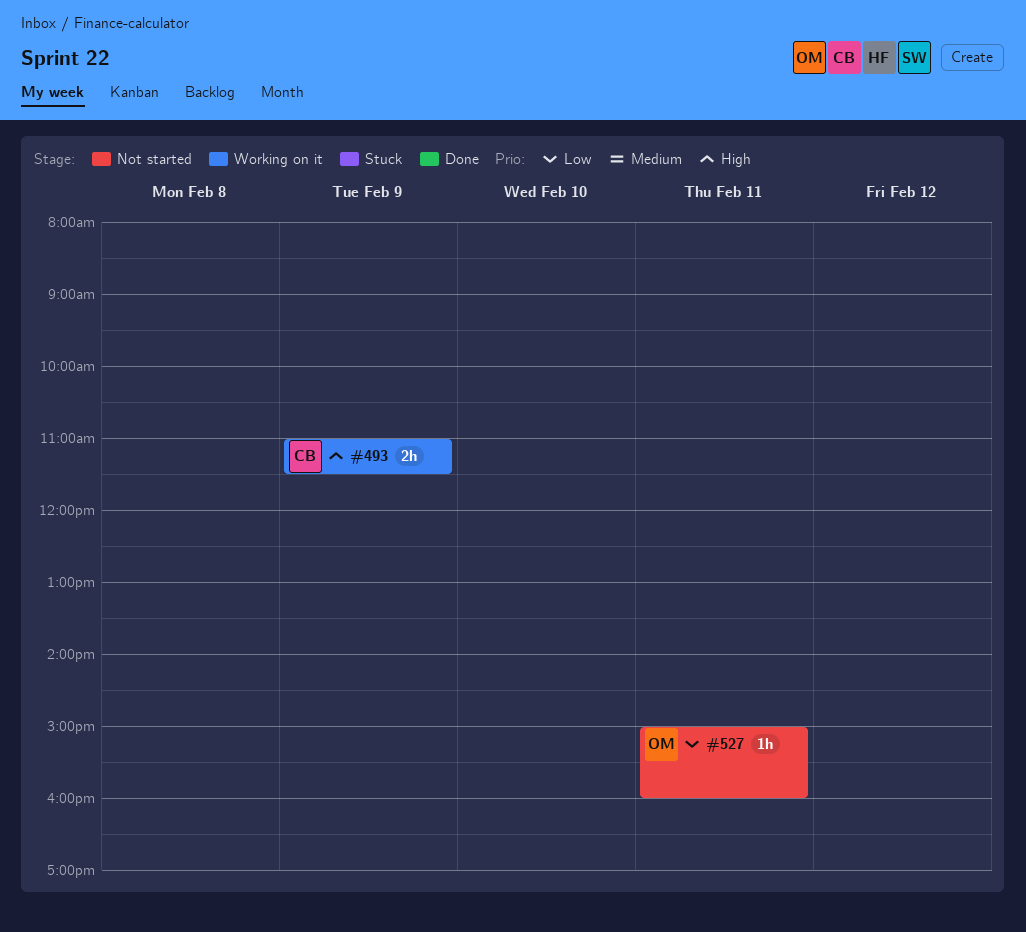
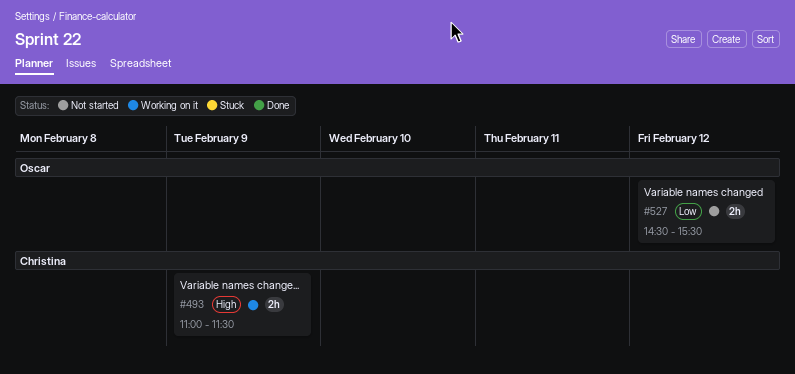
#527, estimate: 1h -> 2h
#527, day: Feb 11 -> Feb 12
#527, begins: 15:00 -> 14:30
#527, ends: 16:00 -> 15:30

